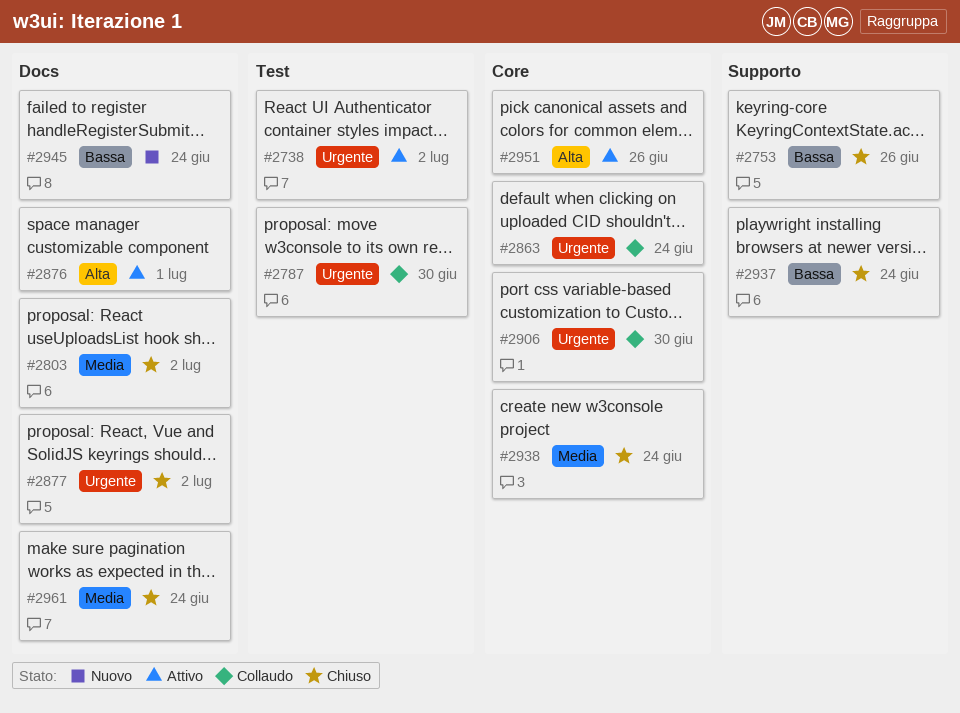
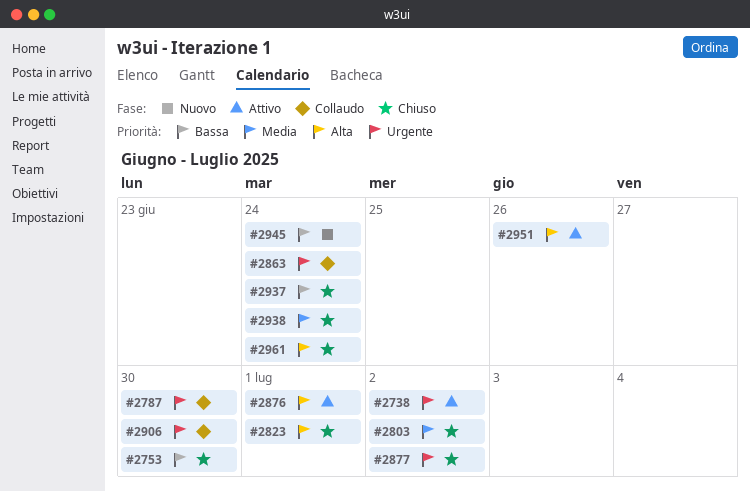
#2753, due: Jun 26 -> Jun 30
#2823: none -> present
#2961, priority: Media -> Alta

